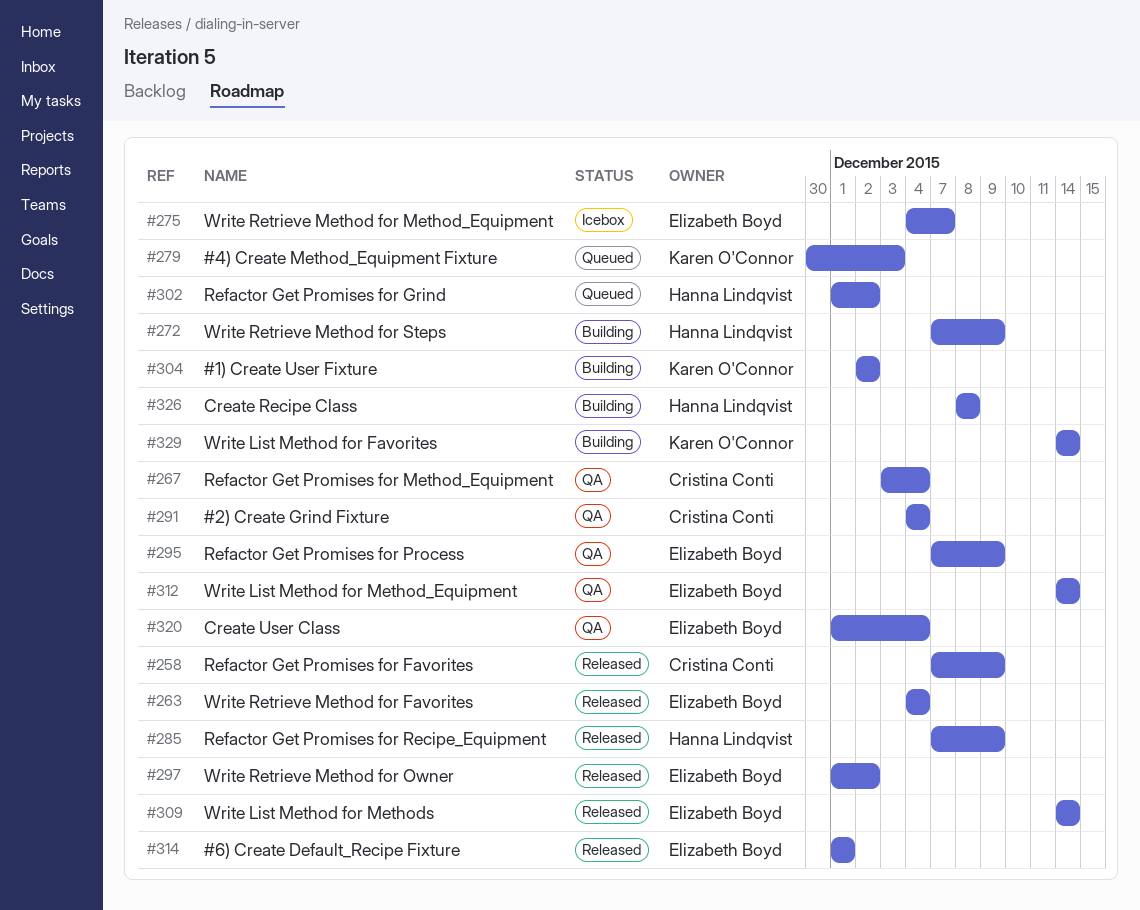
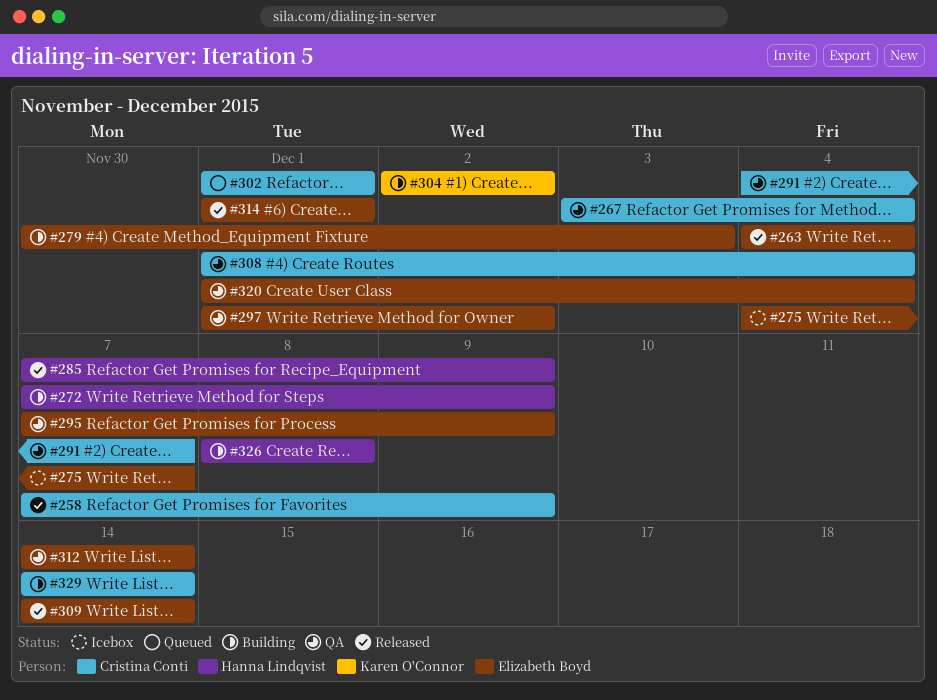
#279, status: Queued -> Building
#279, owner: Karen O'Connor -> Elizabeth Boyd
#291, due: Dec 4 -> Dec 7
#297, status: Released -> QA
#302, owner: Hanna Lindqvist -> Cristina Conti
#302, due: Dec 2 -> Dec 1
#308: none -> present
#329, owner: Karen O'Connor -> Cristina Conti

